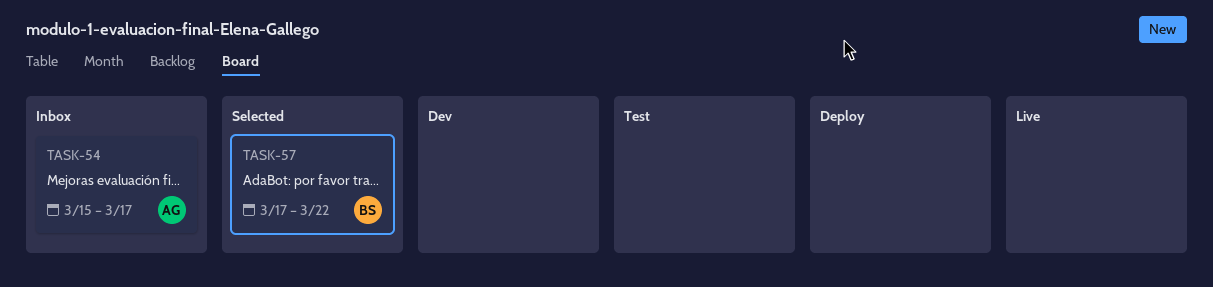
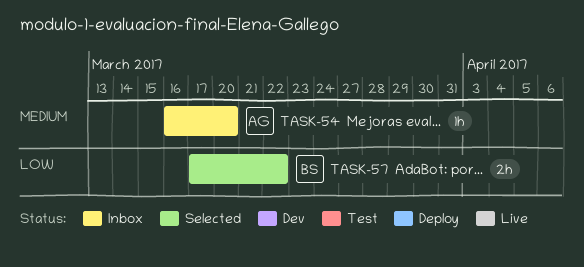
TASK-54, start: Mar 15 -> Mar 16
TASK-54, due: Mar 17 -> Mar 20

